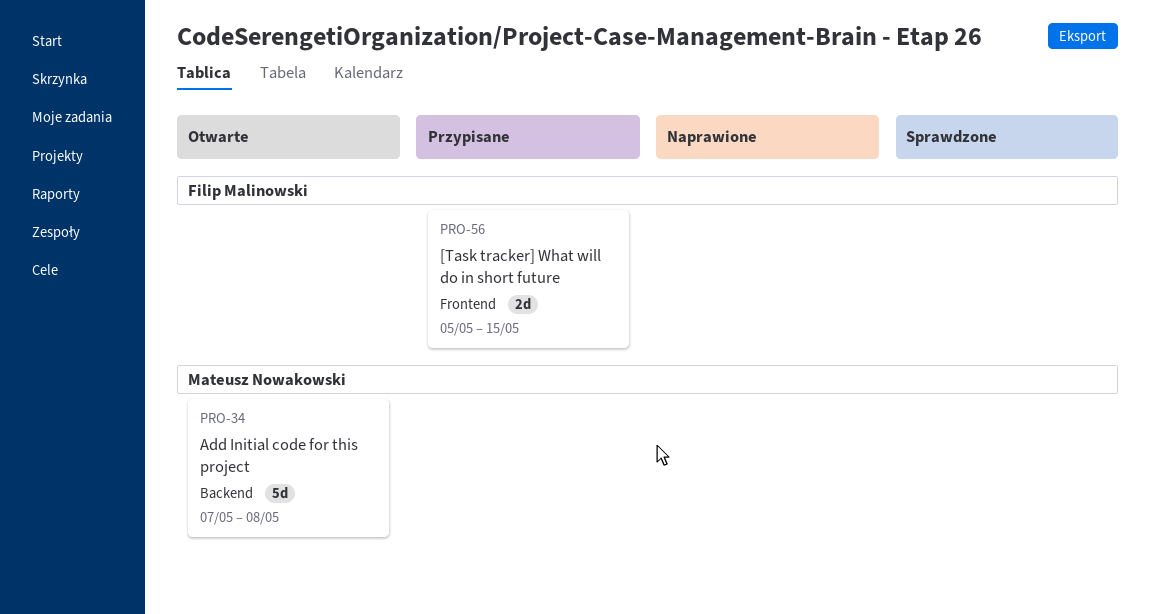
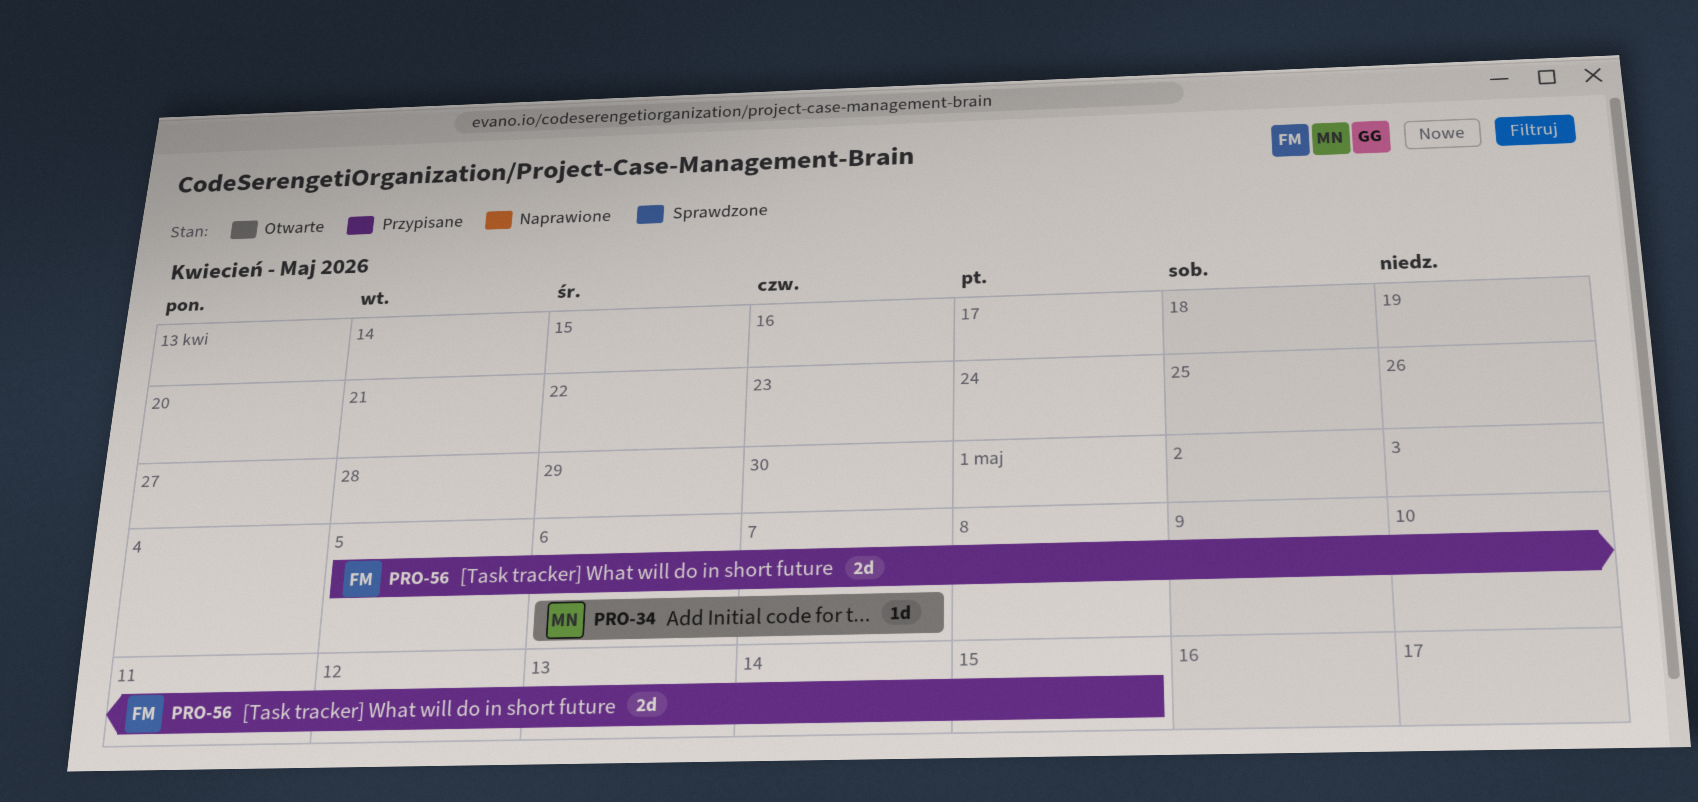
PRO-34, estimate: 5d -> 1d
PRO-34, start: May 7 -> May 6
PRO-34, due: May 8 -> May 7

